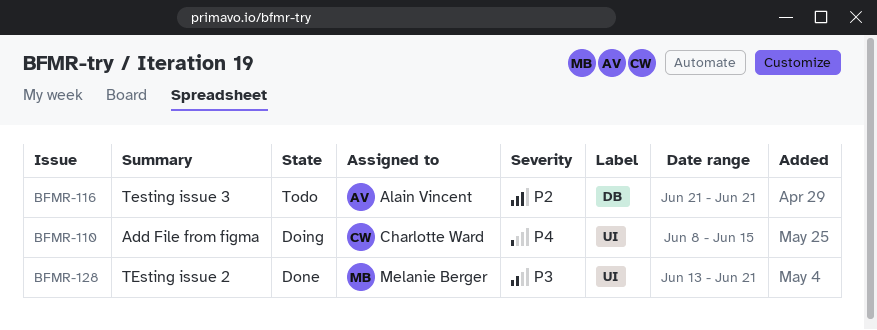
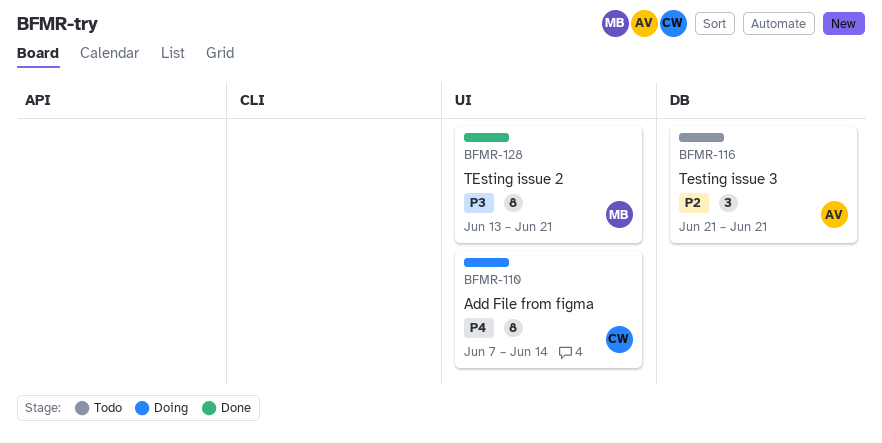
BFMR-110, start: Jun 8 -> Jun 7
BFMR-110, due: Jun 15 -> Jun 14

